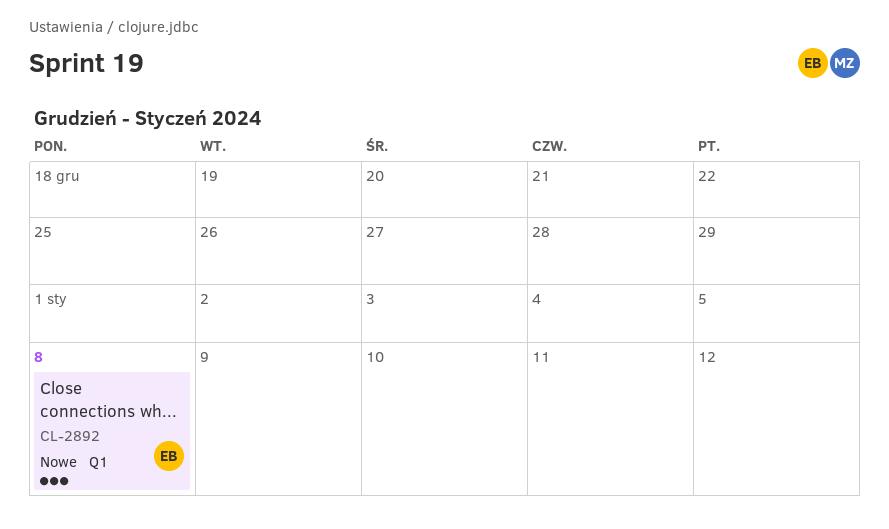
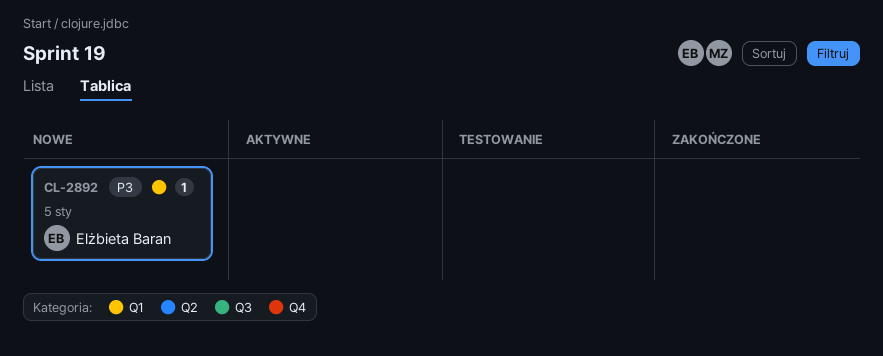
CL-2892, estimate: 3 -> 1
CL-2892, due: Jan 8 -> Jan 5

